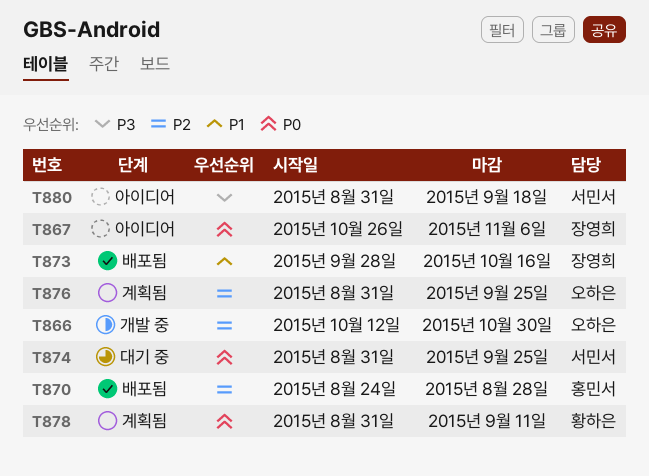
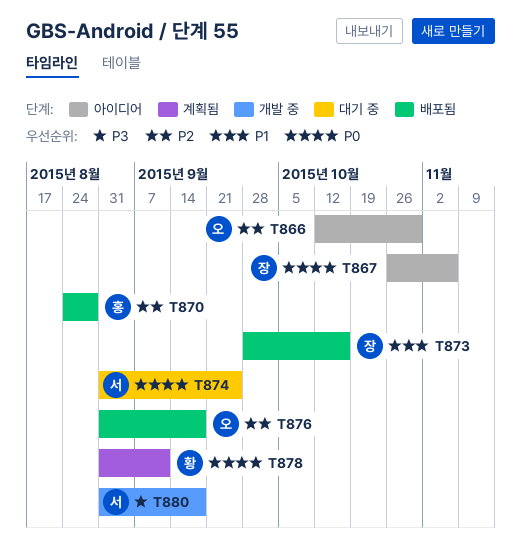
T866, status: 개발 중 -> 아이디어
T876, status: 계획됨 -> 배포됨
T876, due: Sep 25 -> Sep 18
T880, status: 아이디어 -> 개발 중

